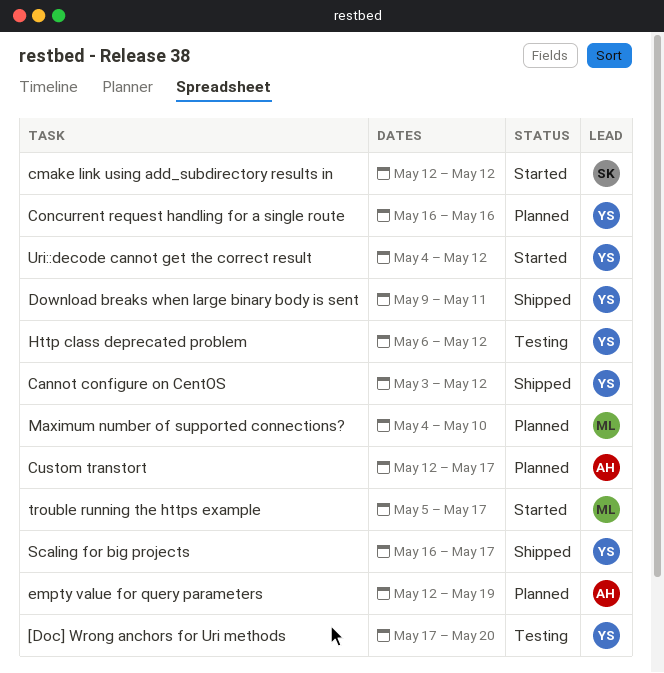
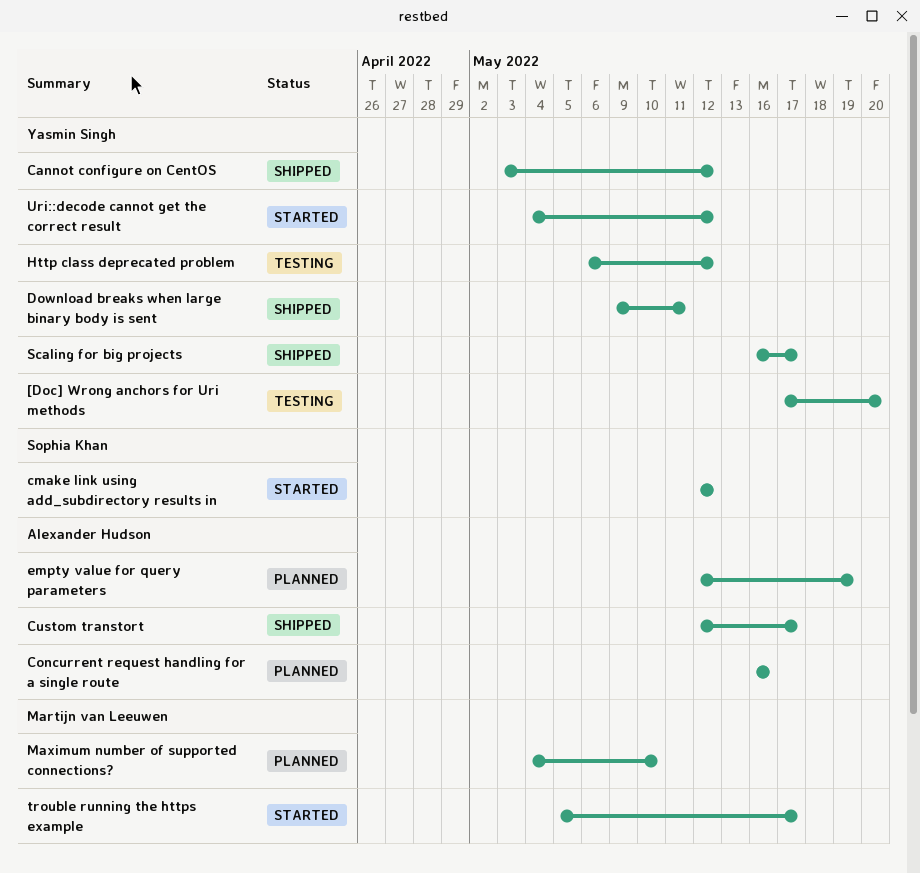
Concurrent request handling for a single route, owner: Yasmin Singh -> Alexander Hudson
Custom transtort, status: Planned -> Shipped

